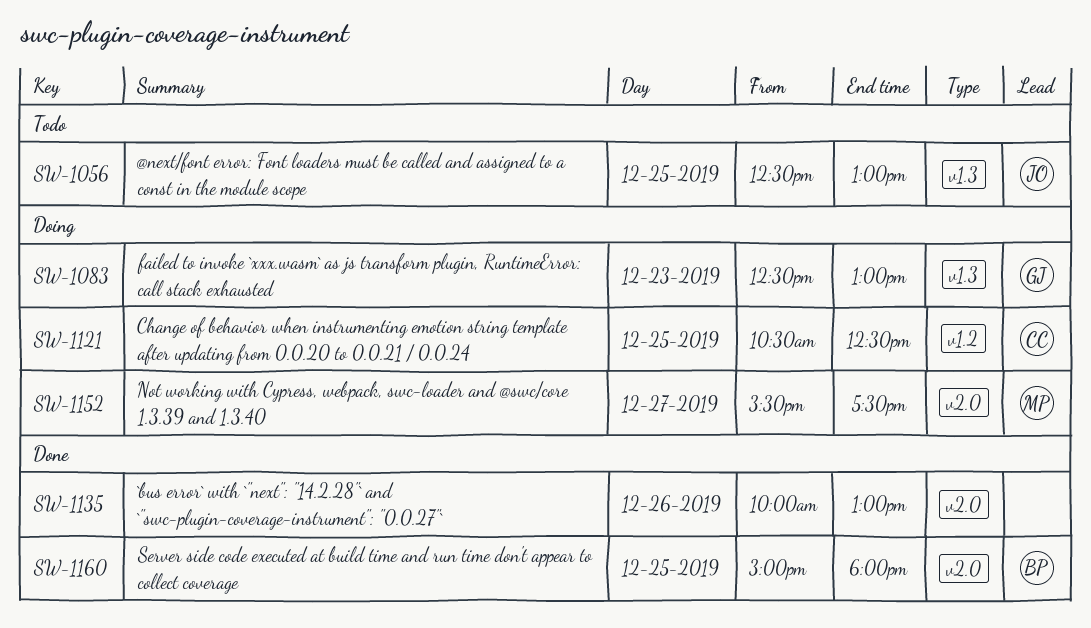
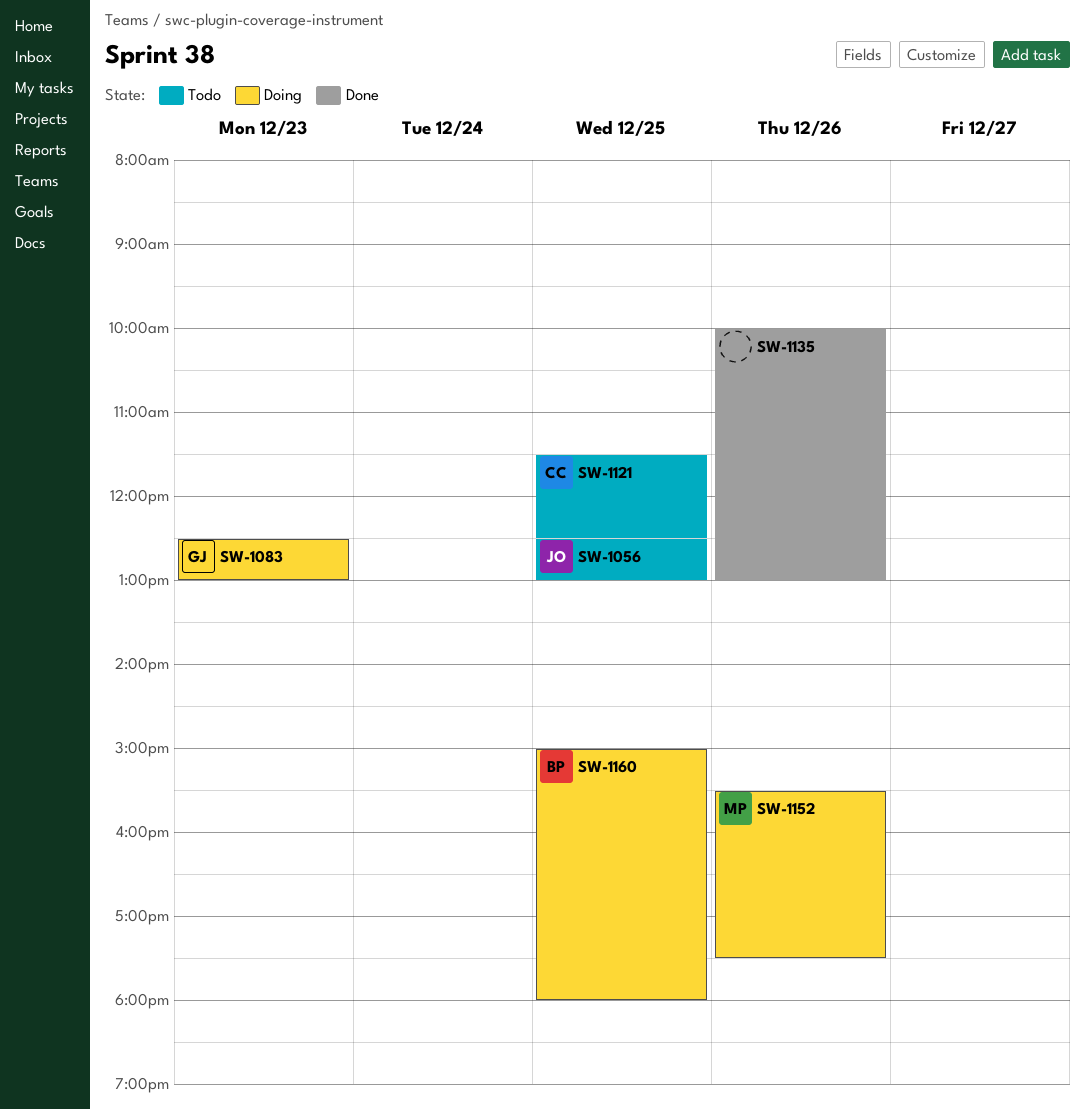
SW-1121, status: Doing -> Todo
SW-1121, begins: 10:30 -> 11:30
SW-1152, day: Dec 27 -> Dec 26
SW-1160, status: Done -> Doing

